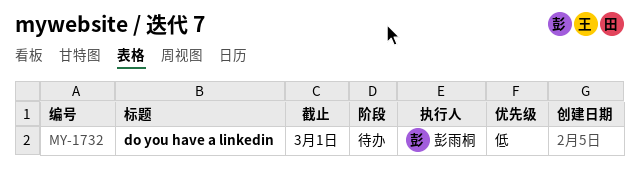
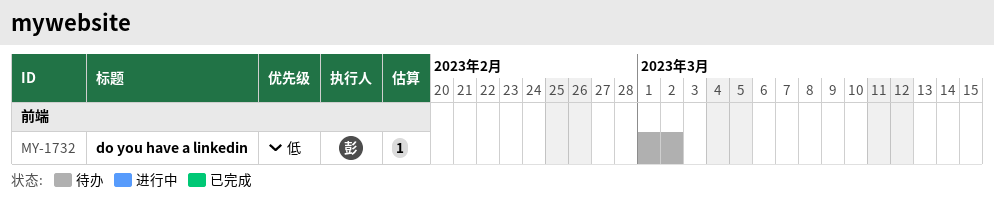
MY-1732, due: Mar 1 -> Mar 2

